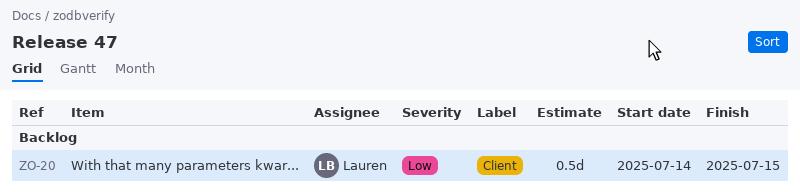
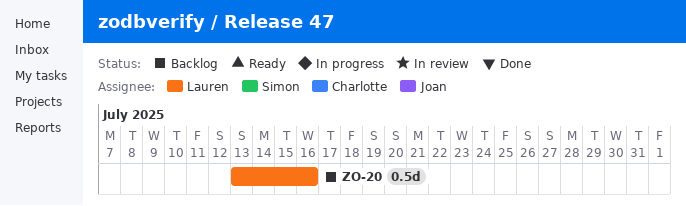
ZO-20, start: Jul 14 -> Jul 13
ZO-20, due: Jul 15 -> Jul 16

